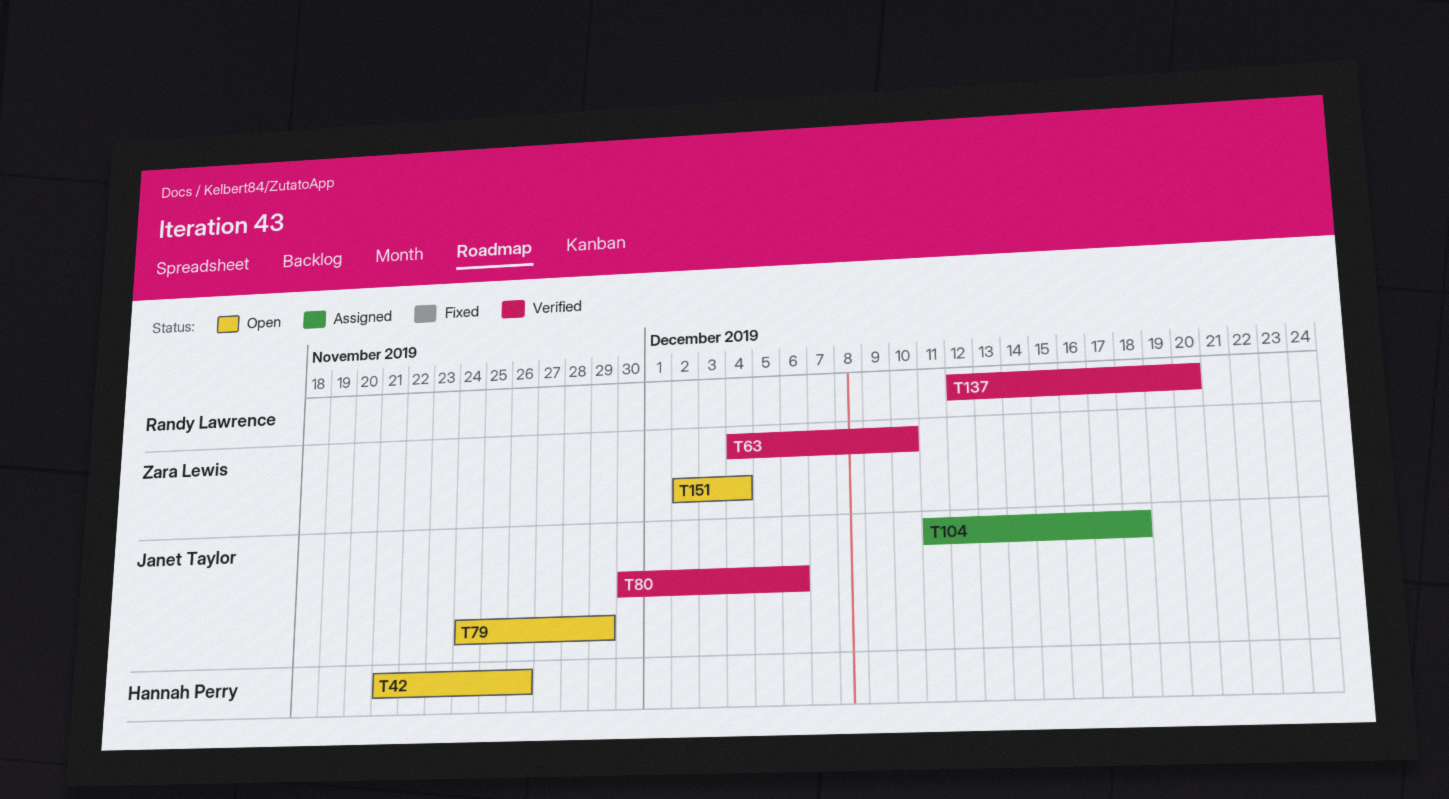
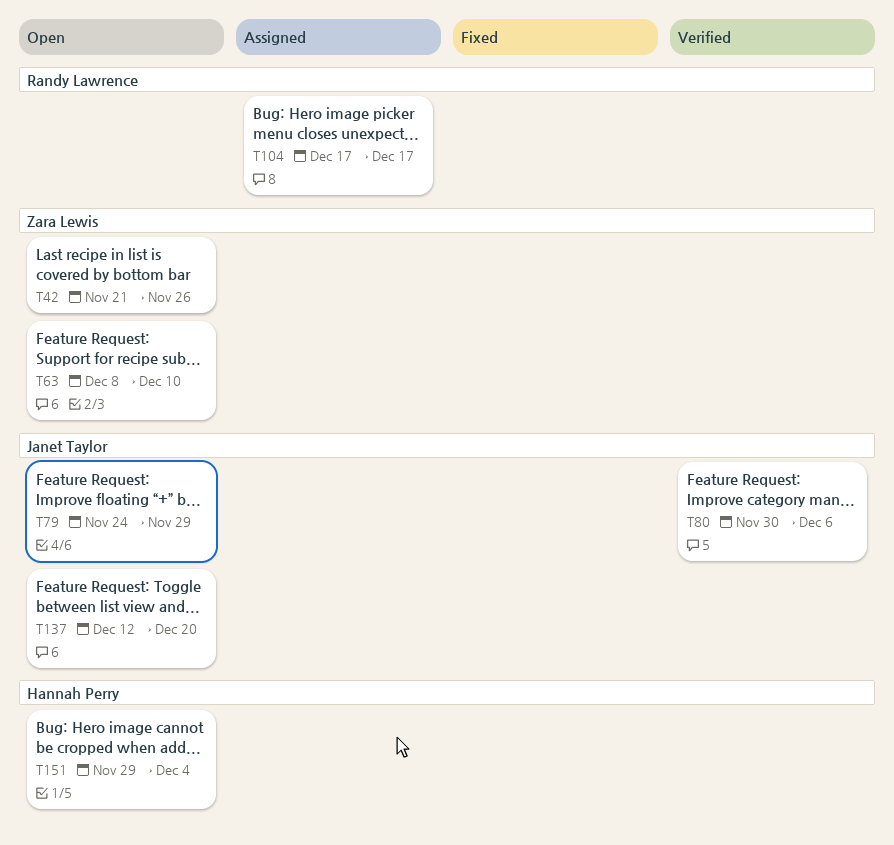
T42, owner: Hannah Perry -> Zara Lewis
T63, status: Verified -> Open
T63, start: Dec 4 -> Dec 8
T104, owner: Janet Taylor -> Randy Lawrence
T104, start: Dec 11 -> Dec 17
T104, due: Dec 18 -> Dec 17
T137, status: Verified -> Open
T137, owner: Randy Lawrence -> Janet Taylor
T151, owner: Zara Lewis -> Hannah Perry
T151, start: Dec 2 -> Nov 29

